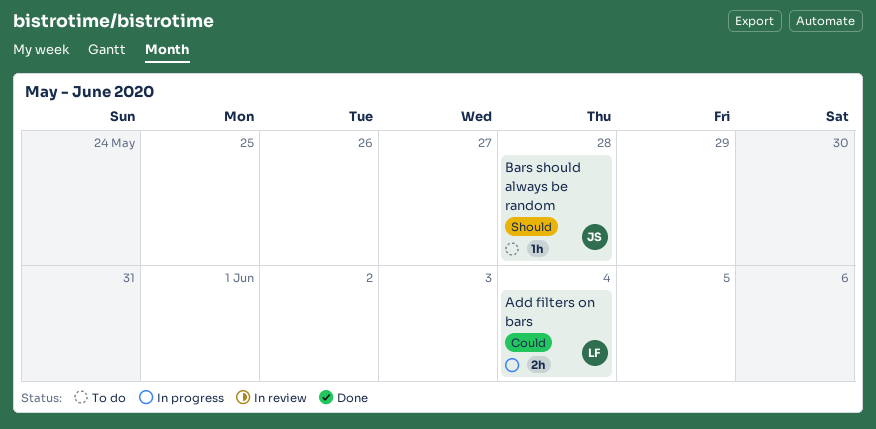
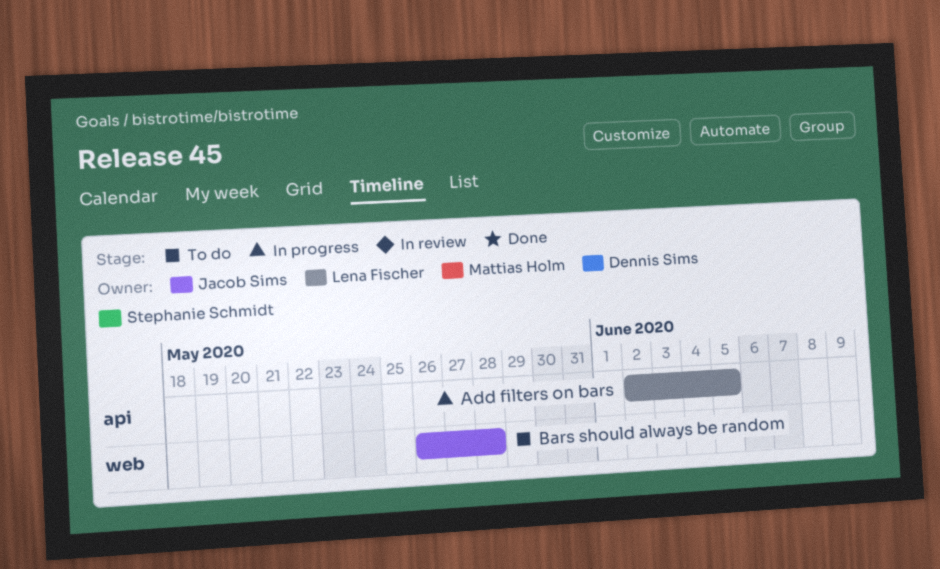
Add filters on bars, due: Jun 4 -> Jun 5

